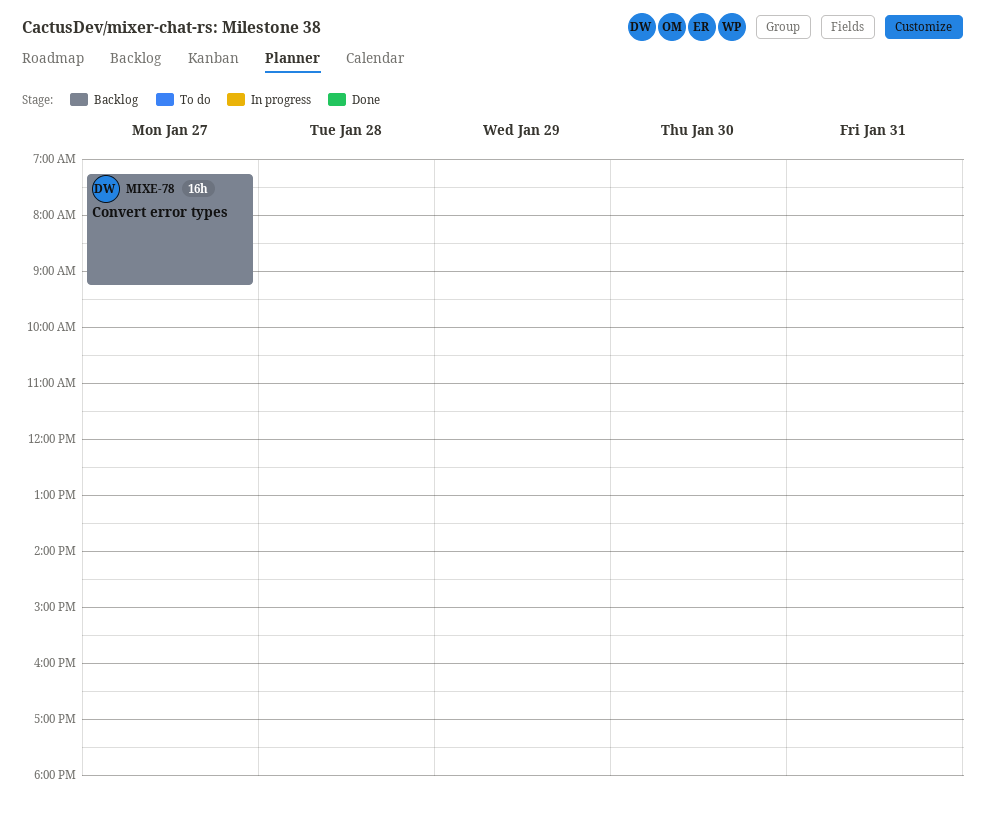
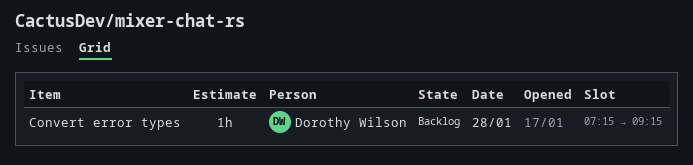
Convert error types, estimate: 16h -> 1h
Convert error types, day: Jan 27 -> Jan 28

